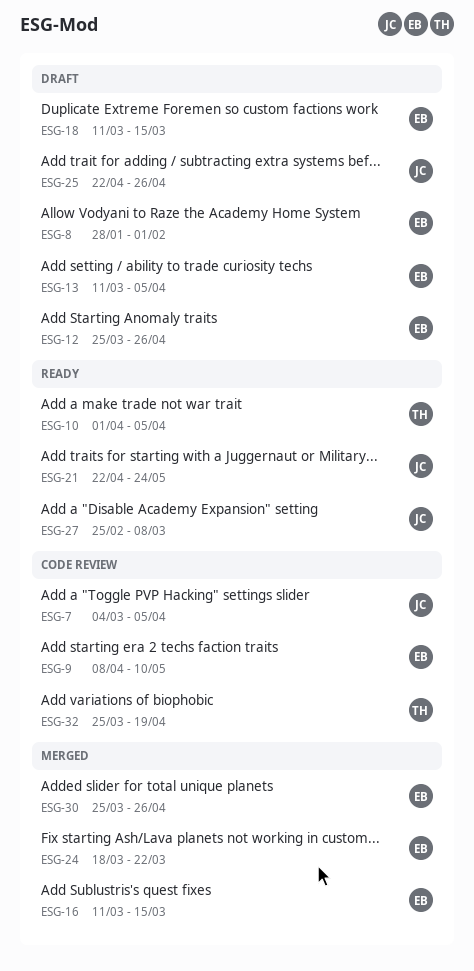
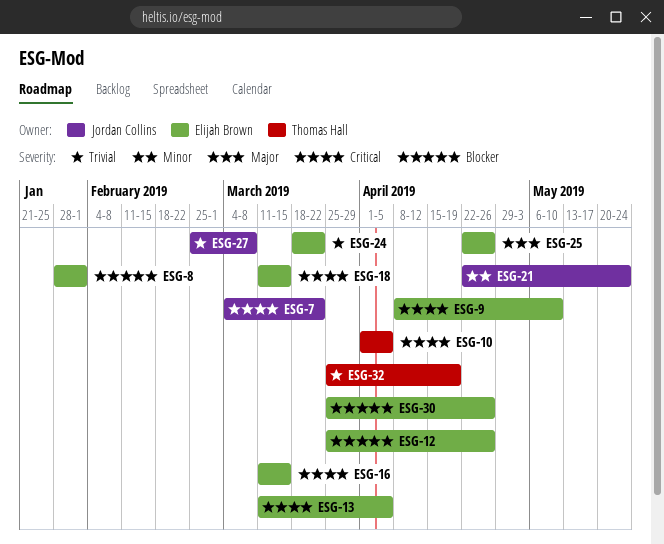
ESG-7, due: Apr 5 -> Mar 22
ESG-25, owner: Jordan Collins -> Elijah Brown

